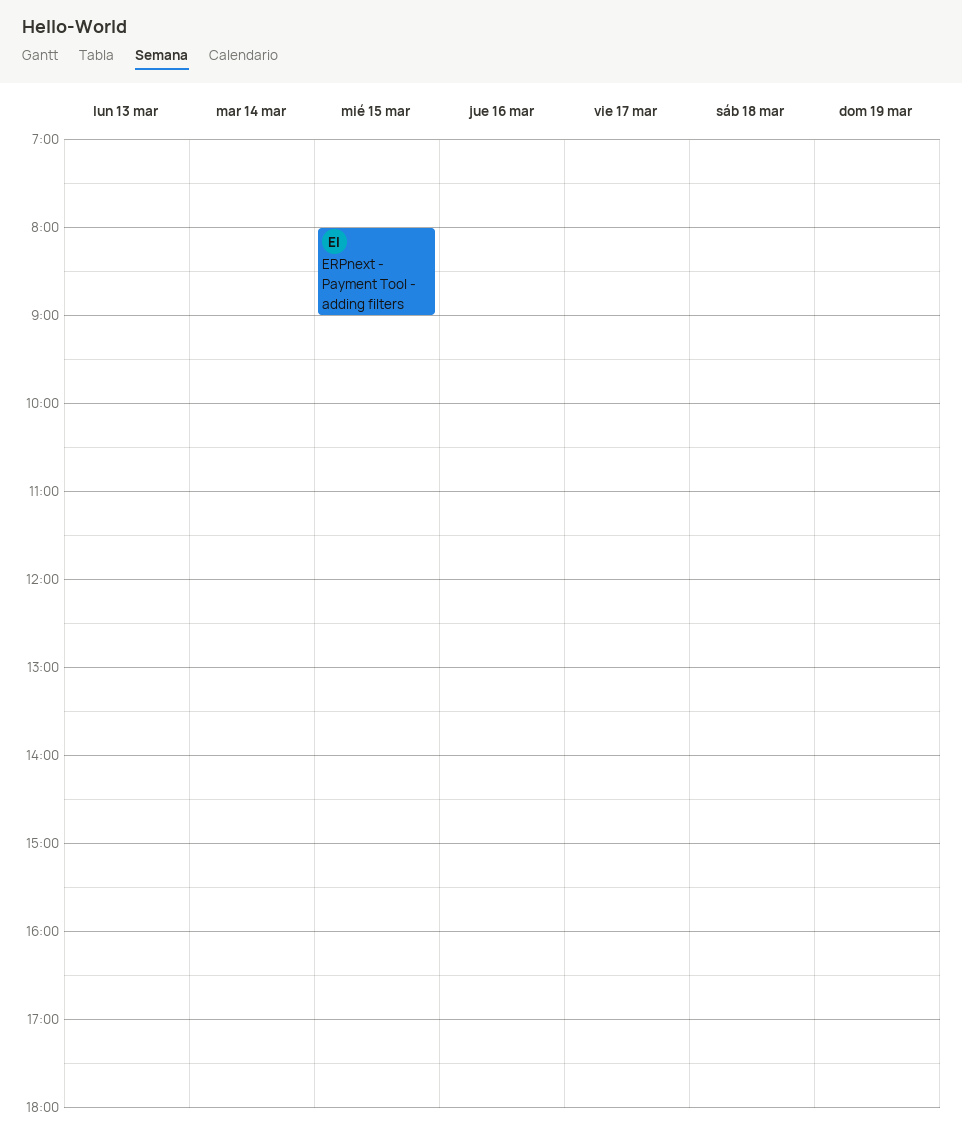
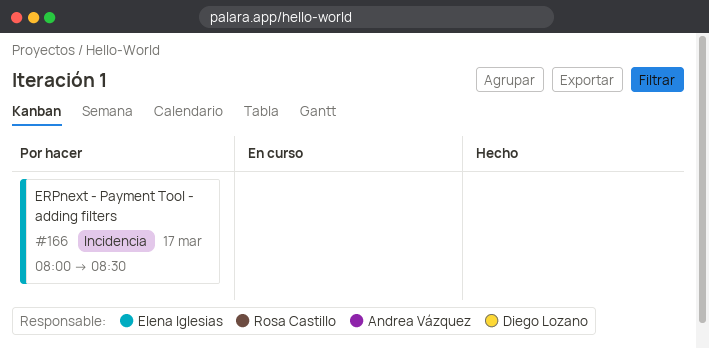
ERPnext - Payment Tool - adding filters, day: Mar 15 -> Mar 17
ERPnext - Payment Tool - adding filters, ends: 09:00 -> 08:30

